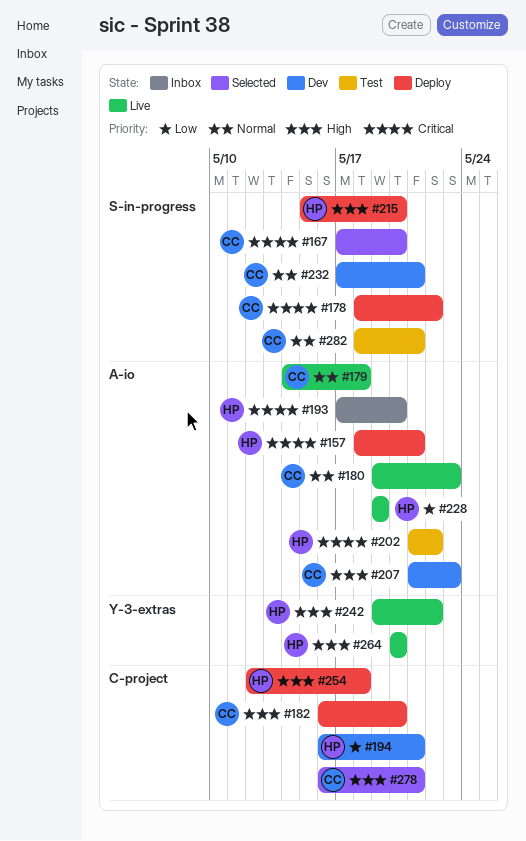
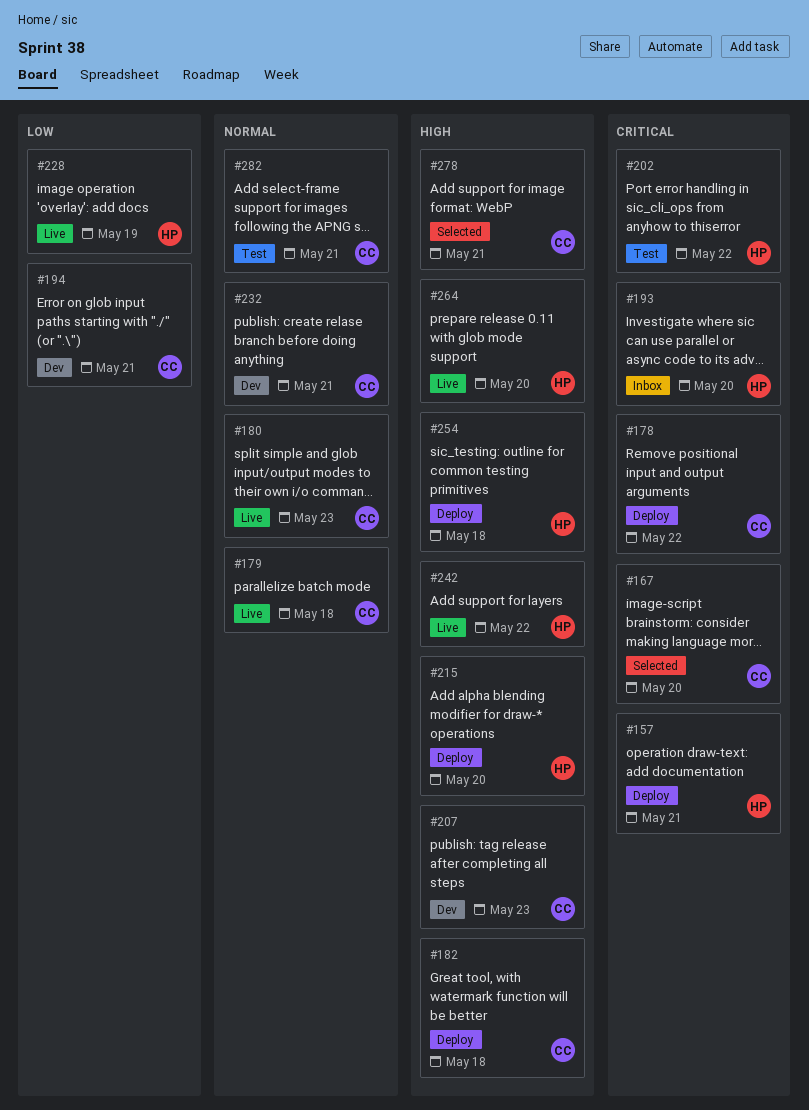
#182, due: May 20 -> May 18
#194, owner: HP -> CC

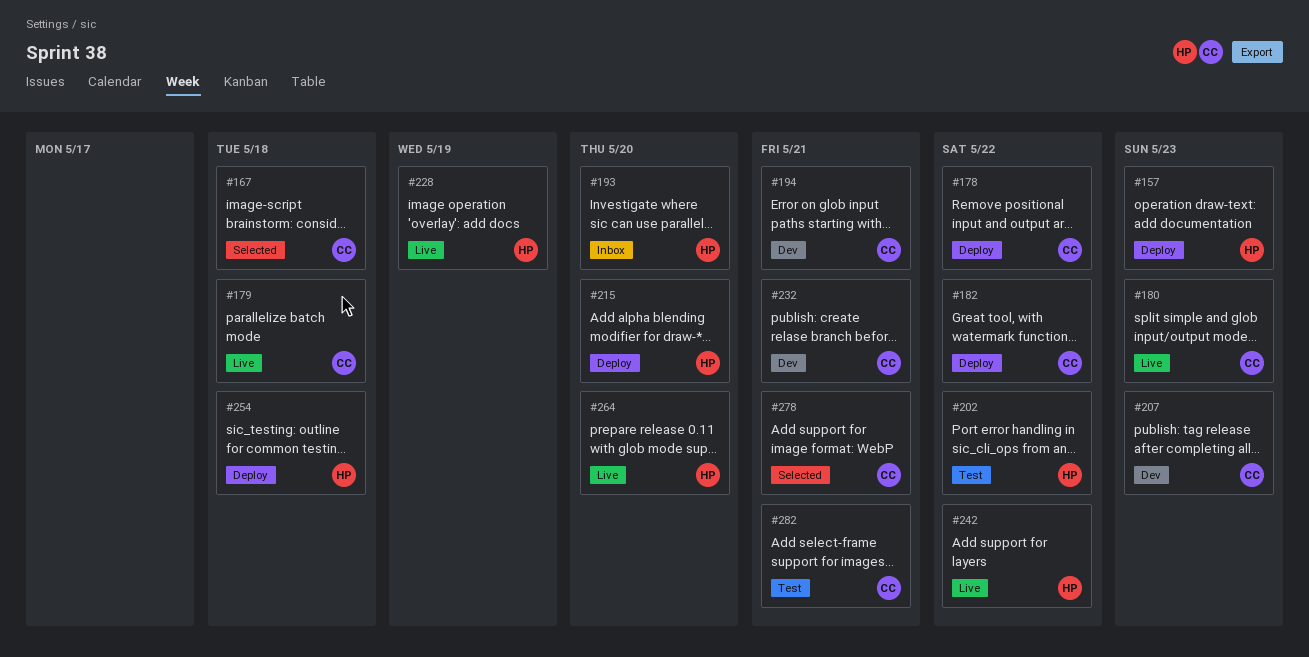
#157, due: May 21 -> May 23
#167, due: May 20 -> May 18
#182, due: May 18 -> May 22

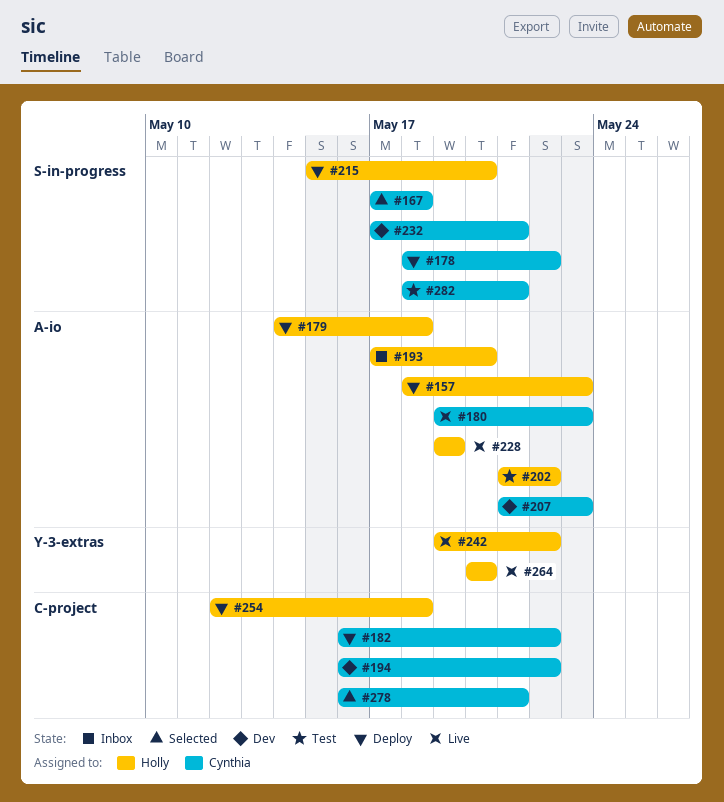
#179, status: Live -> Deploy
#179, owner: Cynthia -> Holly
#194, due: May 21 -> May 22

